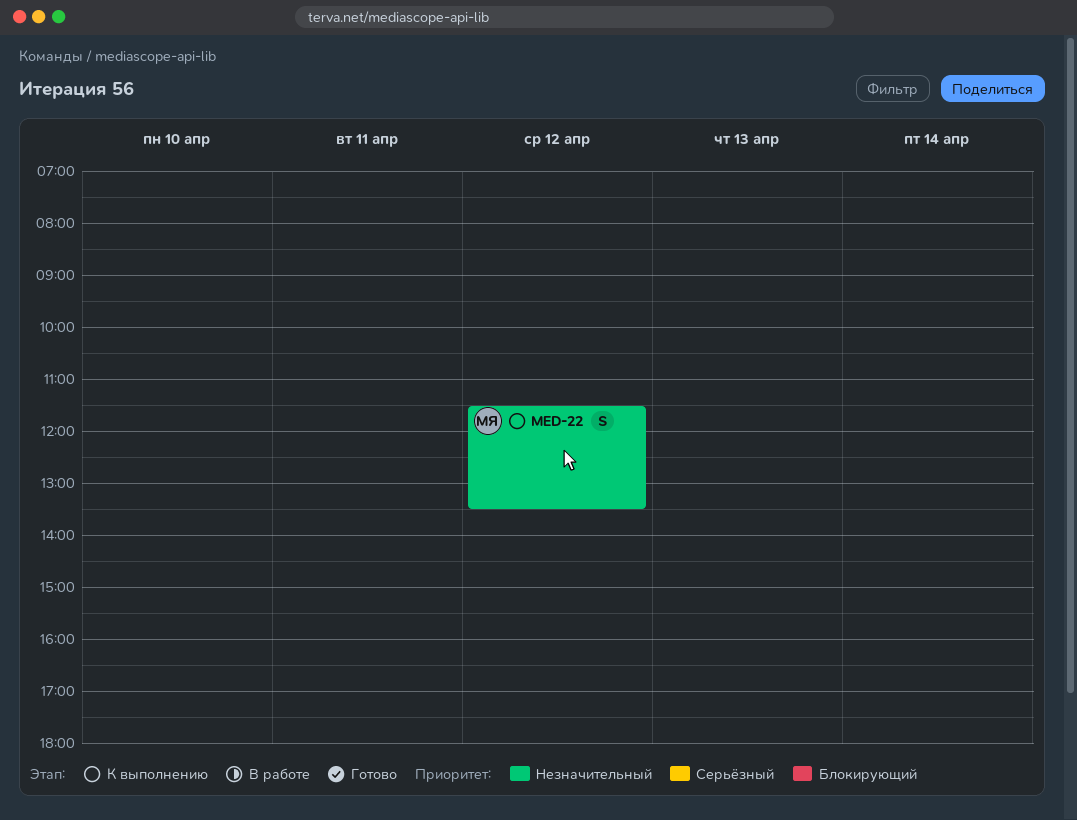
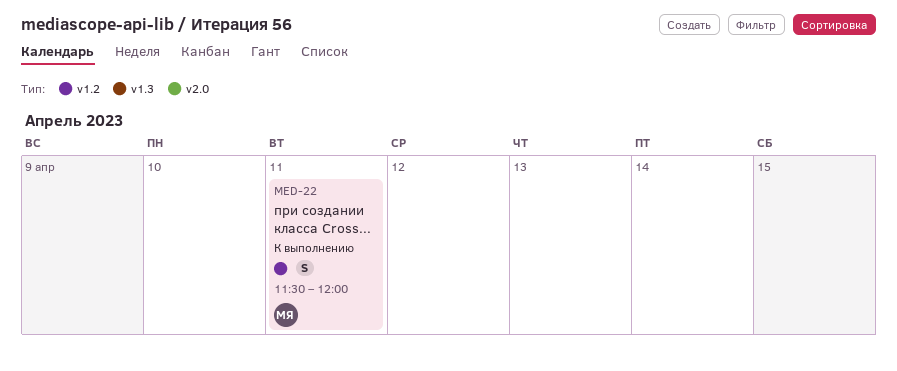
MED-22, day: Apr 12 -> Apr 11
MED-22, ends: 13:30 -> 12:00

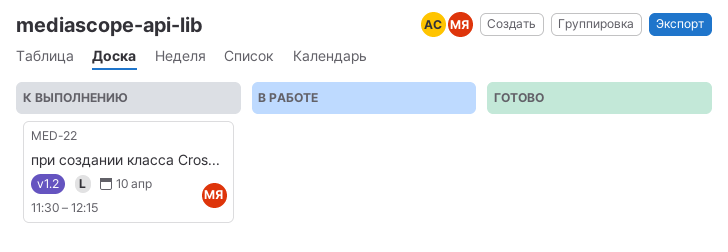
MED-22, estimate: S -> L
MED-22, day: Apr 11 -> Apr 10
MED-22, ends: 12:00 -> 12:15

